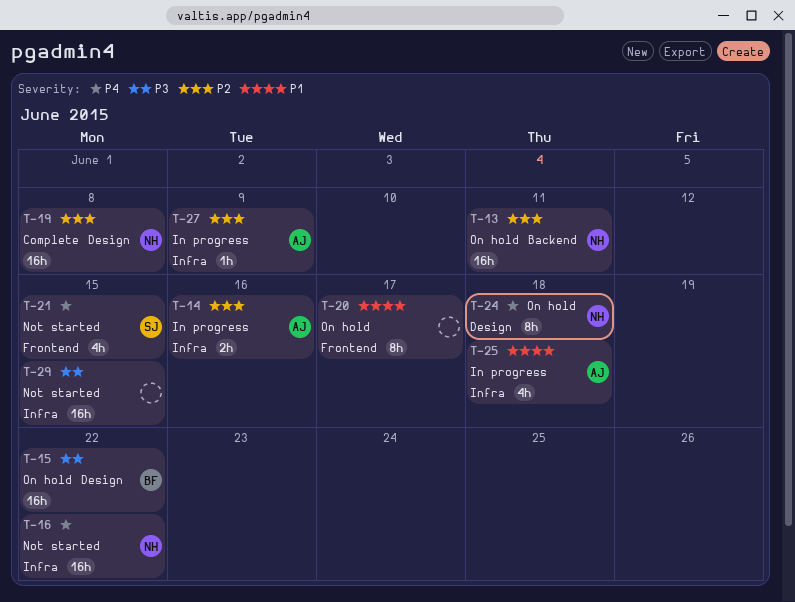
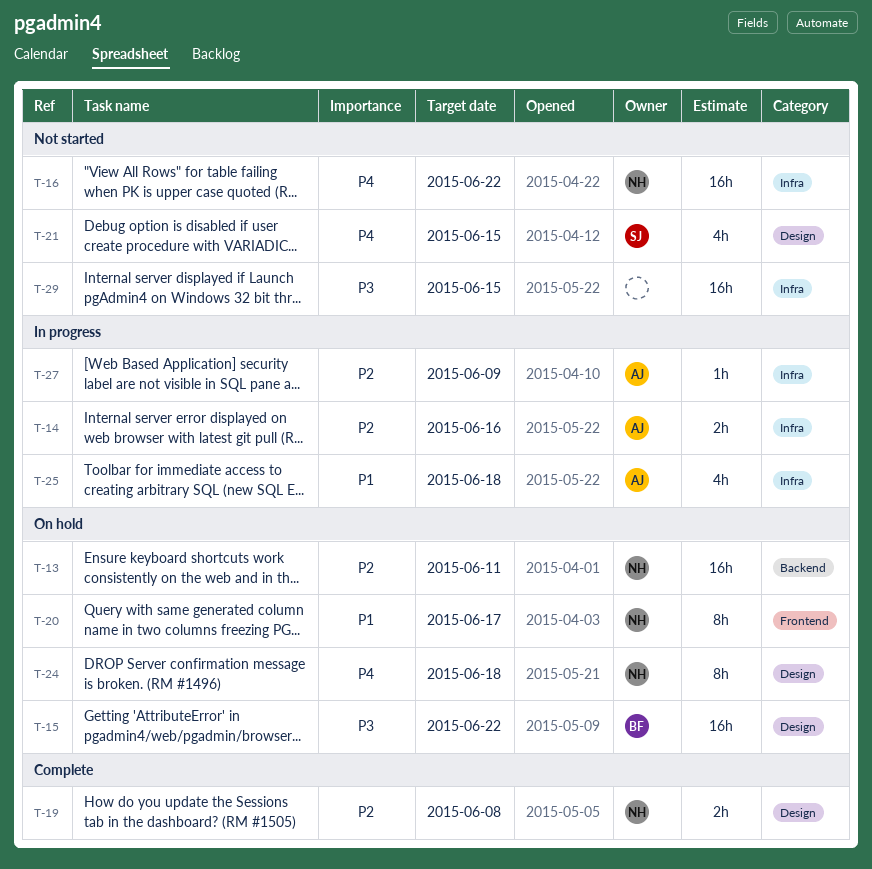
T-19, estimate: 16h -> 2h
T-20, owner: none -> NH
T-21, label: Frontend -> Design

